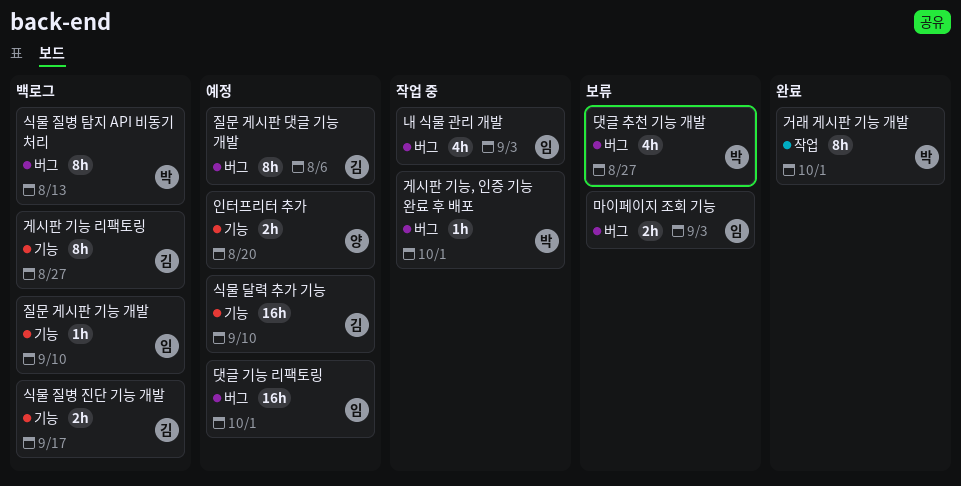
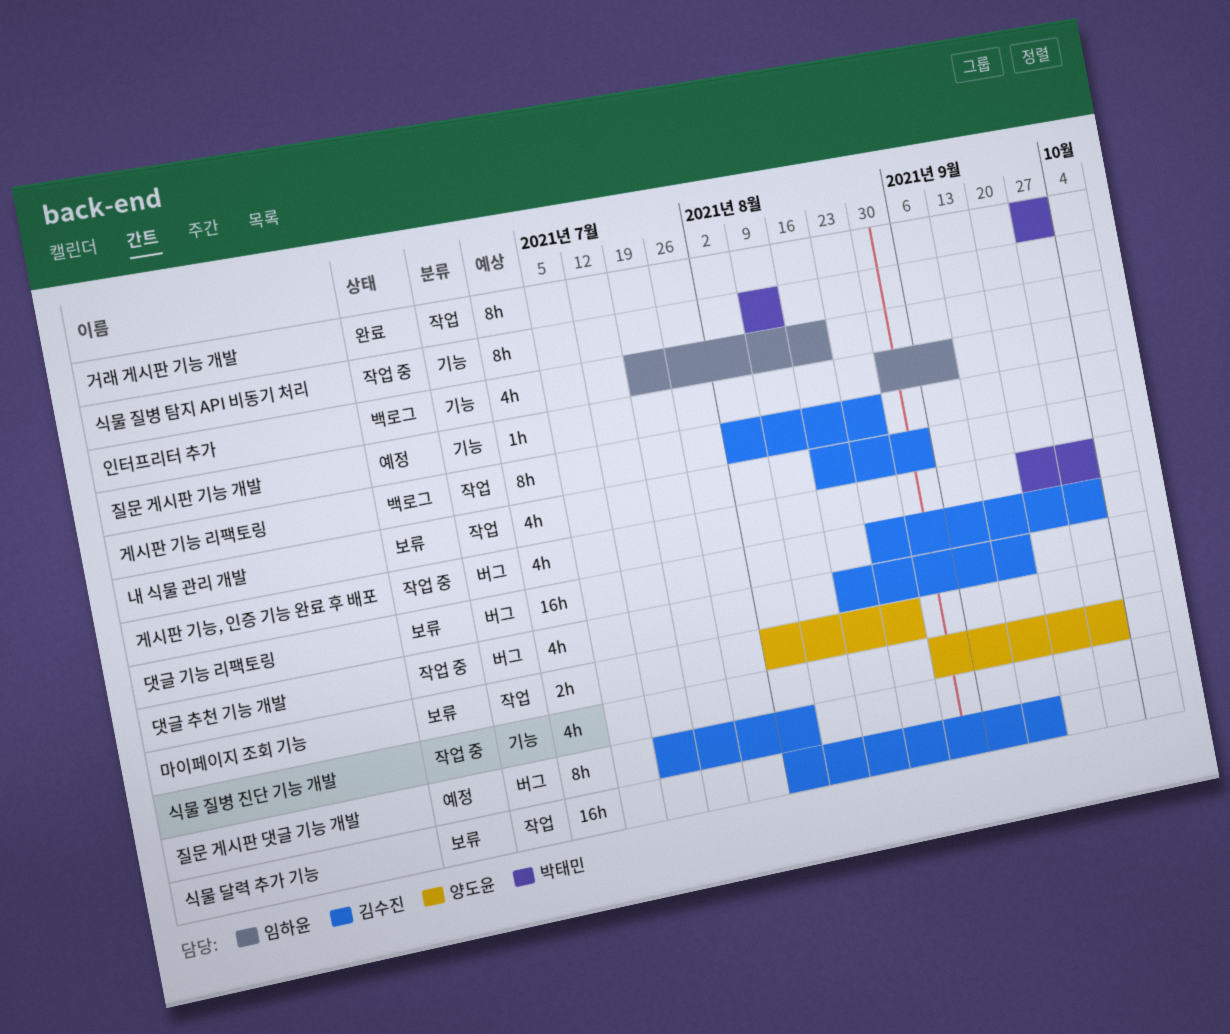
게시판 기능 리팩토링, label: 기능 -> 작업
게시판 기능, 인증 기능 완료 후 배포, estimate: 1h -> 4h
내 식물 관리 개발, status: 작업 중 -> 보류
내 식물 관리 개발, owner: 임하윤 -> 김수진
내 식물 관리 개발, label: 버그 -> 작업
댓글 기능 리팩토링, status: 예정 -> 보류
댓글 기능 리팩토링, owner: 임하윤 -> 김수진
댓글 추천 기능 개발, status: 보류 -> 작업 중
댓글 추천 기능 개발, owner: 박태민 -> 김수진
댓글 추천 기능 개발, due: Aug 27 -> Sep 17
마이페이지 조회 기능, owner: 임하윤 -> 양도윤
마이페이지 조회 기능, label: 버그 -> 작업
마이페이지 조회 기능, due: Sep 3 -> Aug 27
식물 달력 추가 기능, status: 예정 -> 보류
식물 달력 추가 기능, label: 기능 -> 작업
식물 달력 추가 기능, due: Sep 10 -> Sep 17
식물 질병 진단 기능 개발, status: 백로그 -> 작업 중
식물 질병 진단 기능 개발, owner: 김수진 -> 양도윤
식물 질병 진단 기능 개발, estimate: 2h -> 4h
식물 질병 진단 기능 개발, due: Sep 17 -> Oct 1
식물 질병 탐지 API 비동기 처리, status: 백로그 -> 작업 중
식물 질병 탐지 API 비동기 처리, label: 버그 -> 기능
인터프리터 추가, status: 예정 -> 백로그
인터프리터 추가, owner: 양도윤 -> 임하윤
인터프리터 추가, estimate: 2h -> 4h
질문 게시판 기능 개발, status: 백로그 -> 예정

